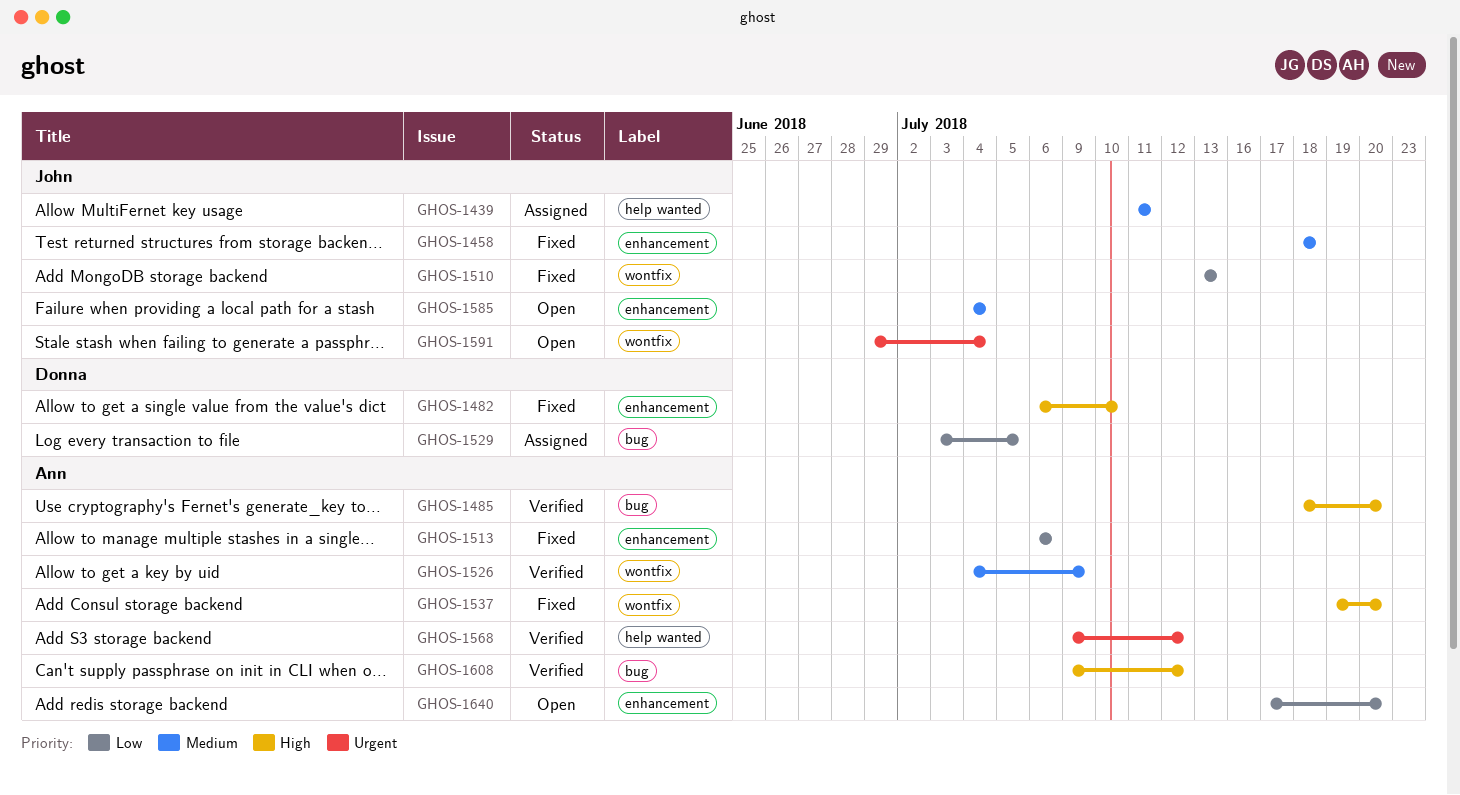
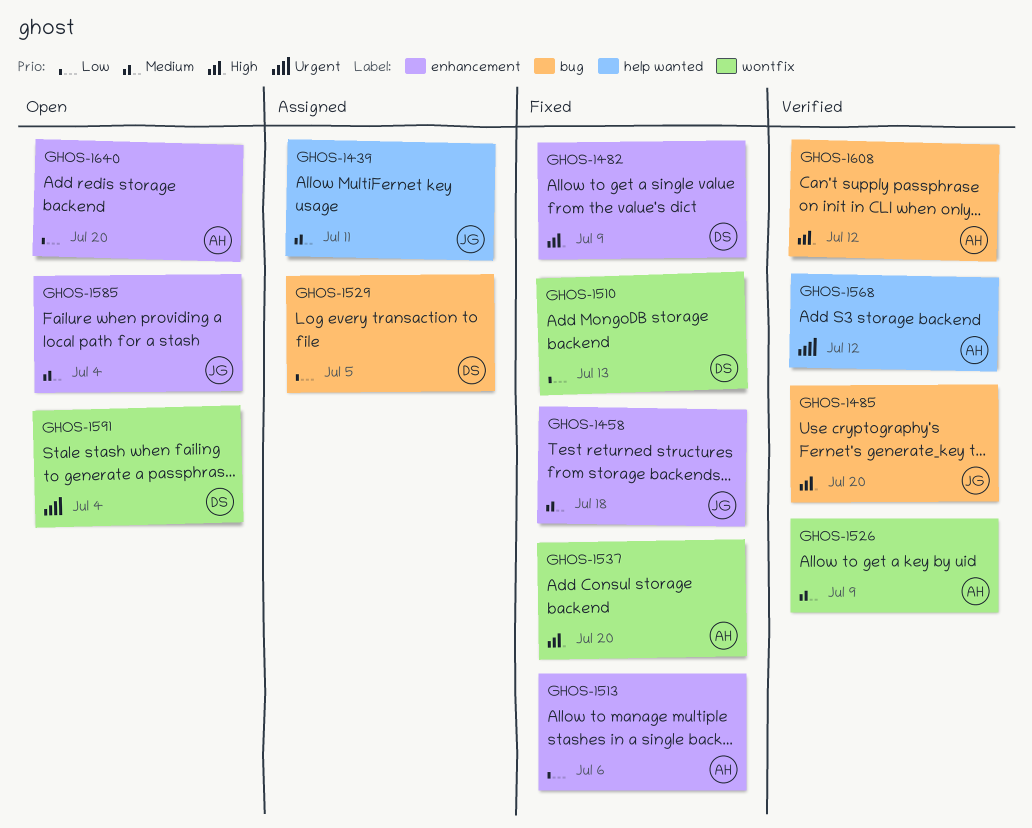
GHOS-1482, due: Jul 10 -> Jul 9
GHOS-1485, owner: Ann -> John
GHOS-1510, owner: John -> Donna
GHOS-1591, owner: John -> Donna

